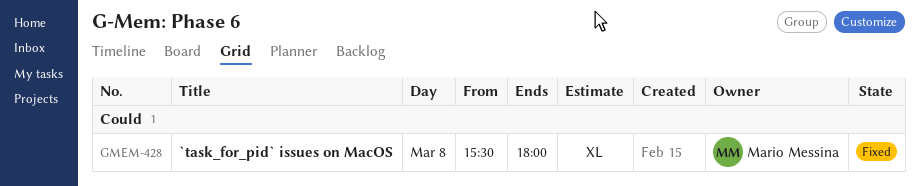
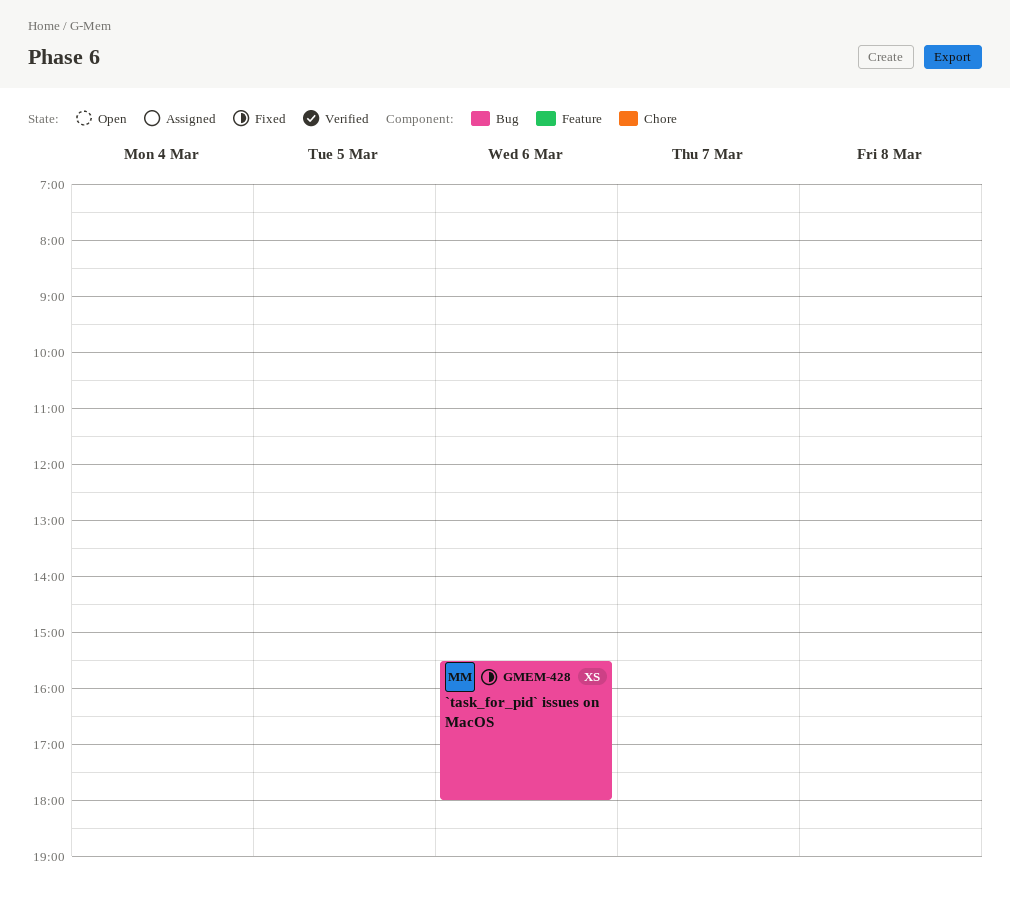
GMEM-428, estimate: XL -> XS
GMEM-428, day: Mar 8 -> Mar 6

